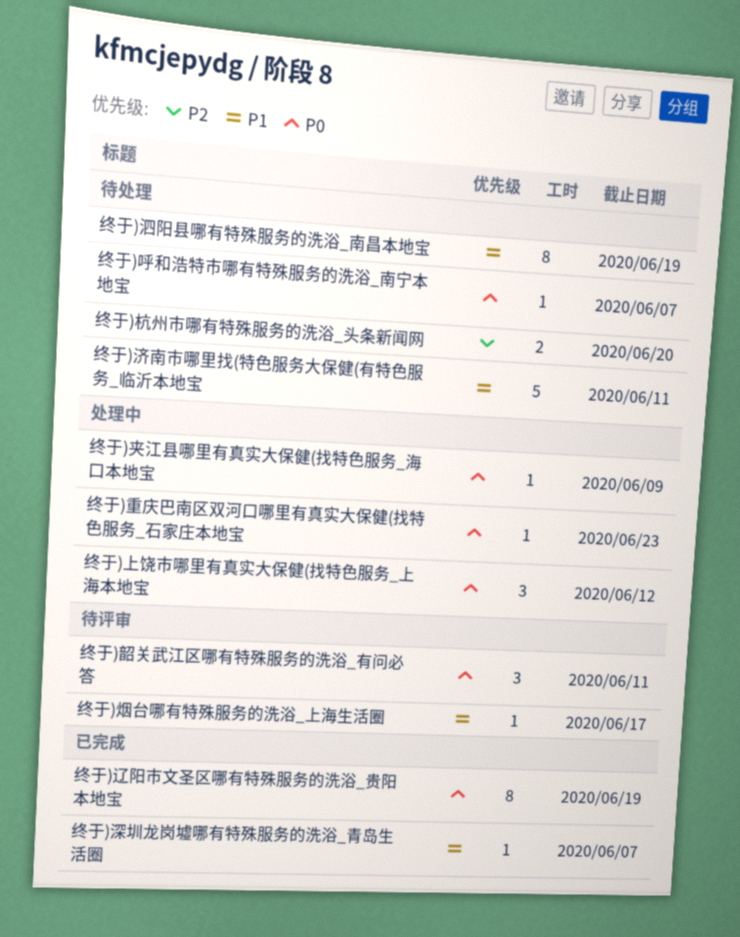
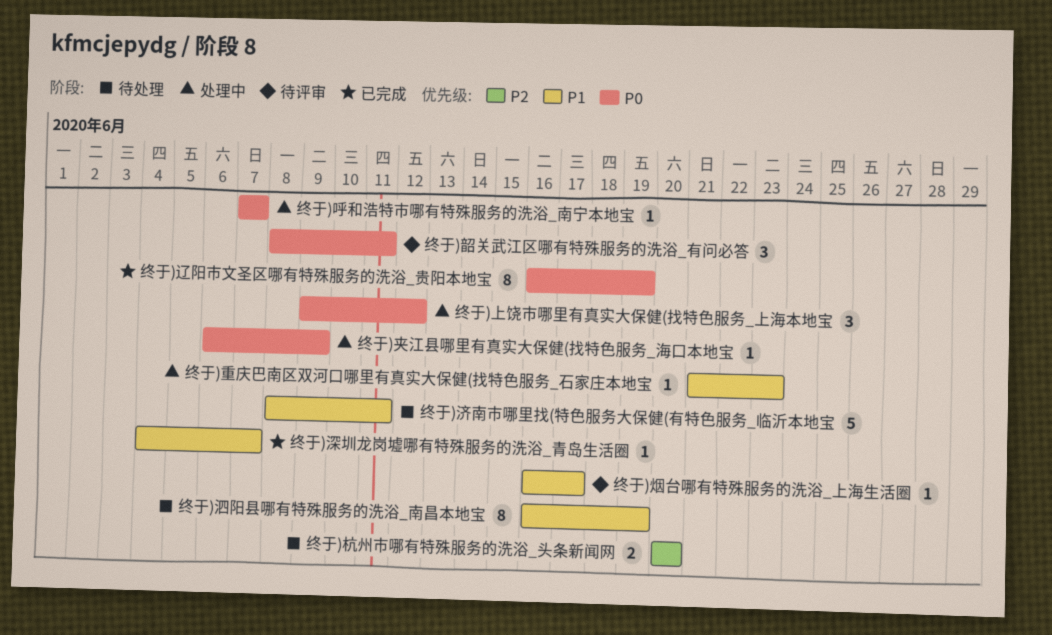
终于)呼和浩特市哪有特殊服务的洗浴_南宁本地宝, status: 待处理 -> 处理中
终于)重庆巴南区双河口哪里有真实大保健(找特色服务_石家庄本地宝, priority: P0 -> P1

